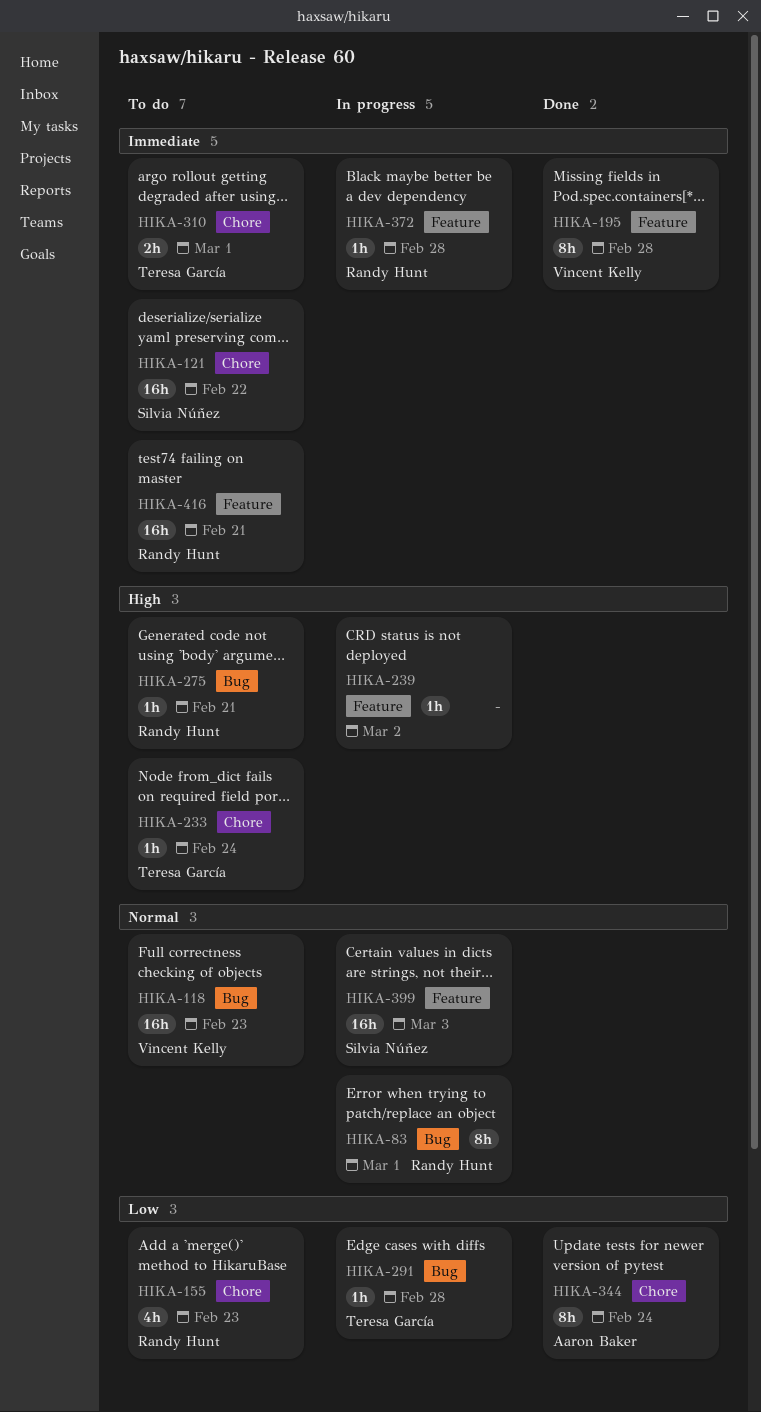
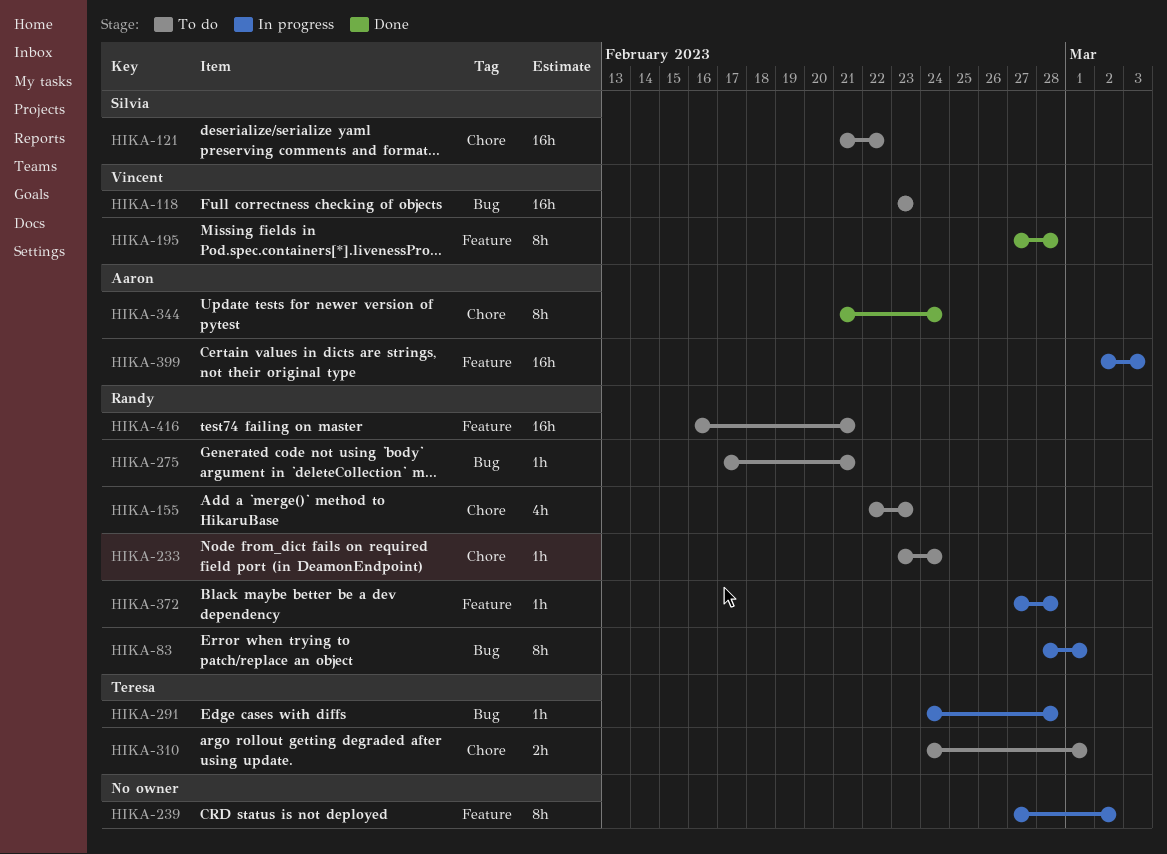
HIKA-233, owner: Teresa García -> Randy Hunt
HIKA-239, estimate: 1h -> 8h
HIKA-399, owner: Silvia Núñez -> Aaron Baker

